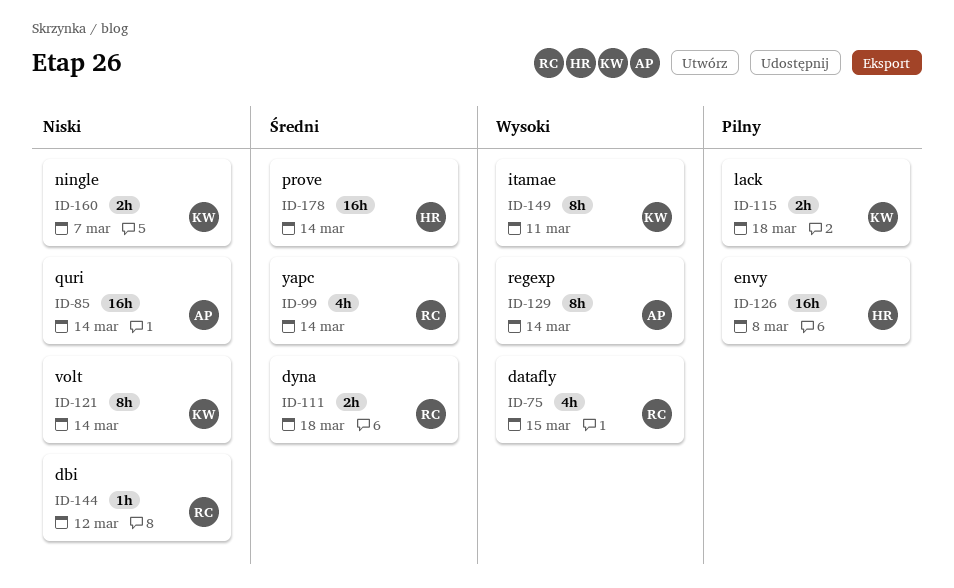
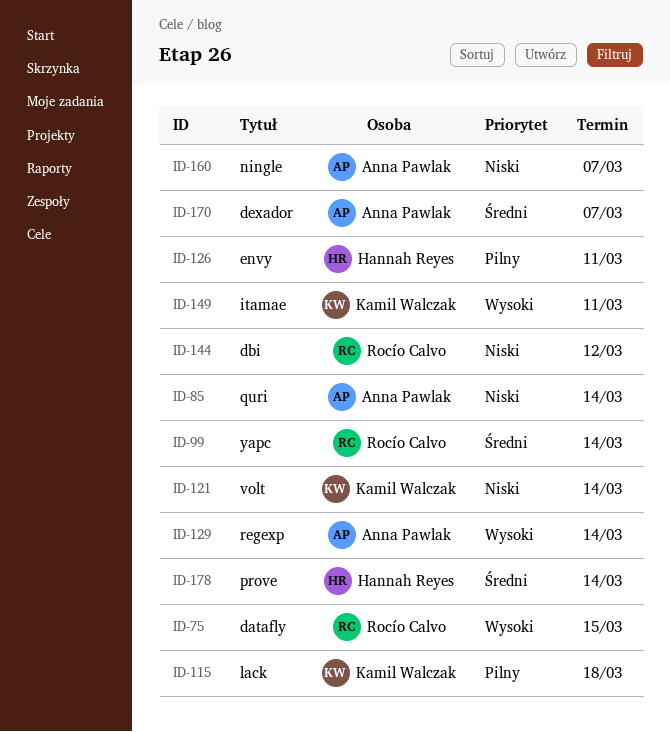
ID-111: present -> none
ID-126, due: Mar 8 -> Mar 11
ID-160, owner: Kamil Walczak -> Anna Pawlak
ID-170: none -> present

